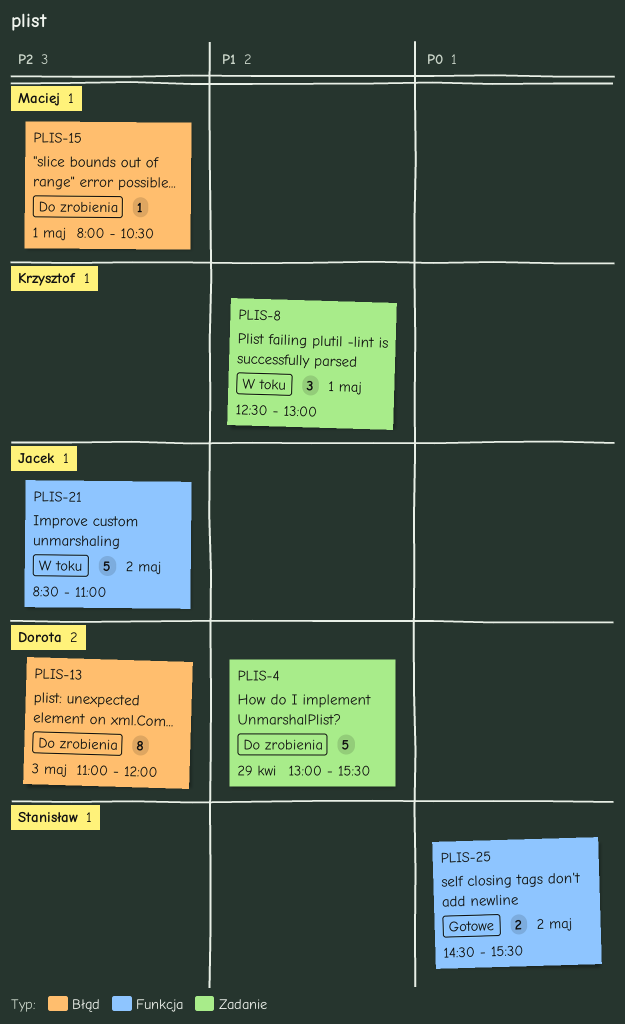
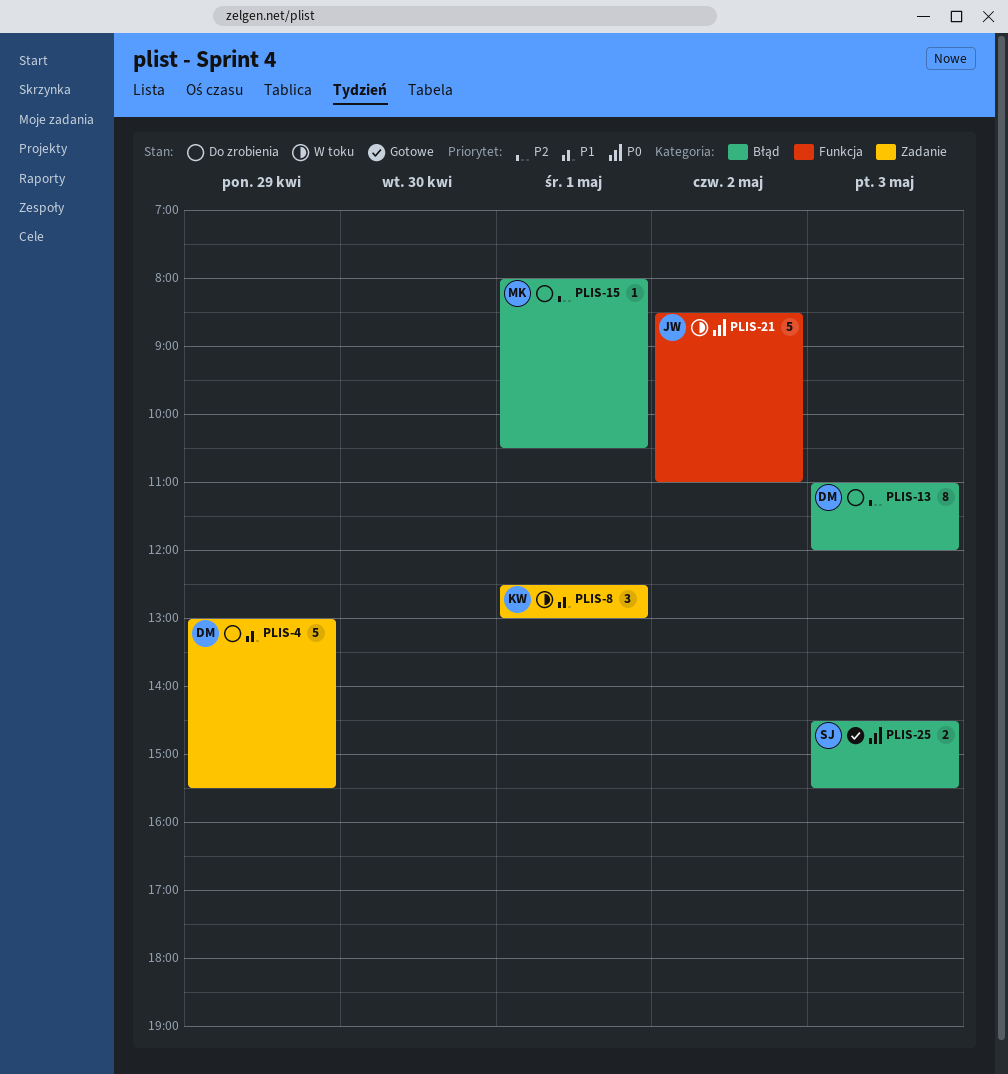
PLIS-21, priority: P2 -> P0
PLIS-25, label: Funkcja -> Błąd
PLIS-25, day: May 2 -> May 3

